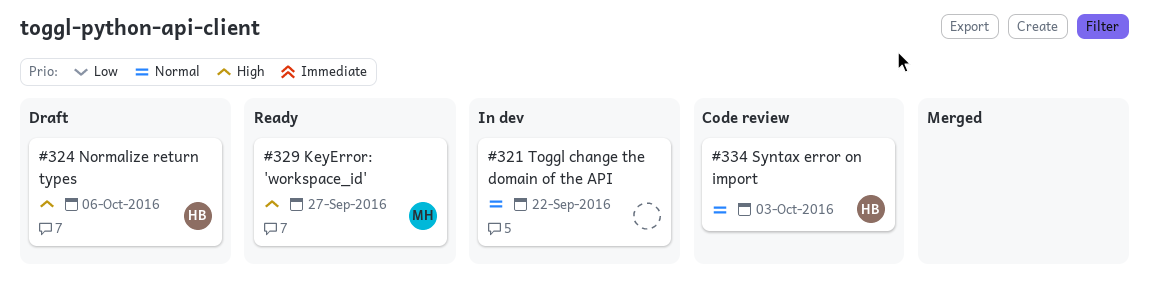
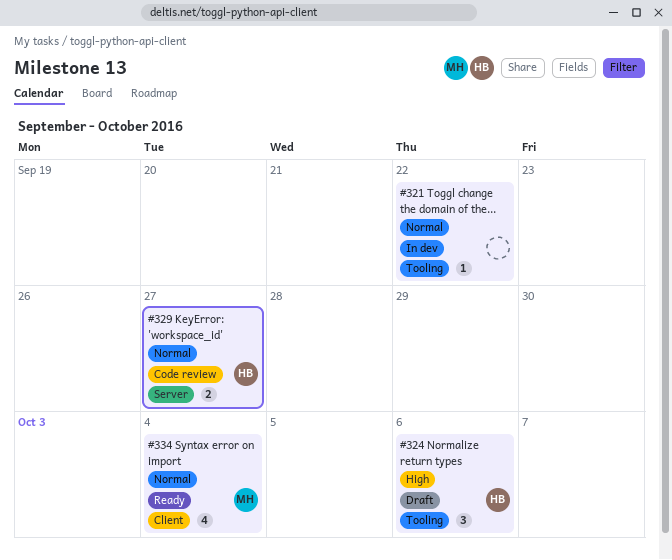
#329, status: Ready -> Code review
#329, owner: MH -> HB
#329, priority: High -> Normal
#334, status: Code review -> Ready
#334, owner: HB -> MH
#334, due: Oct 3 -> Oct 4

